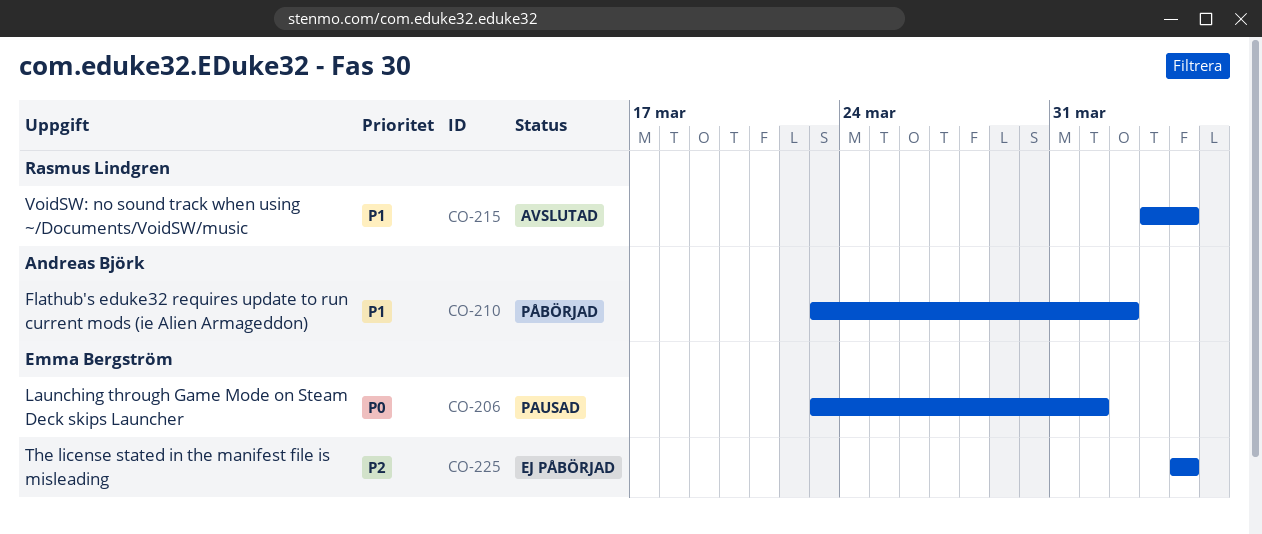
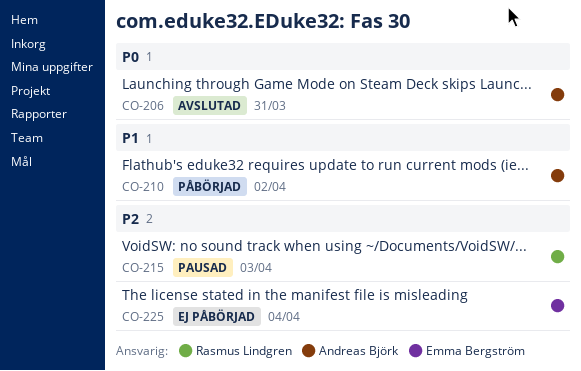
CO-206, status: Pausad -> Avslutad
CO-206, owner: Emma Bergström -> Andreas Björk
CO-206, due: Apr 1 -> Mar 31
CO-215, status: Avslutad -> Pausad
CO-215, priority: P1 -> P2
CO-215, due: Apr 4 -> Apr 3

